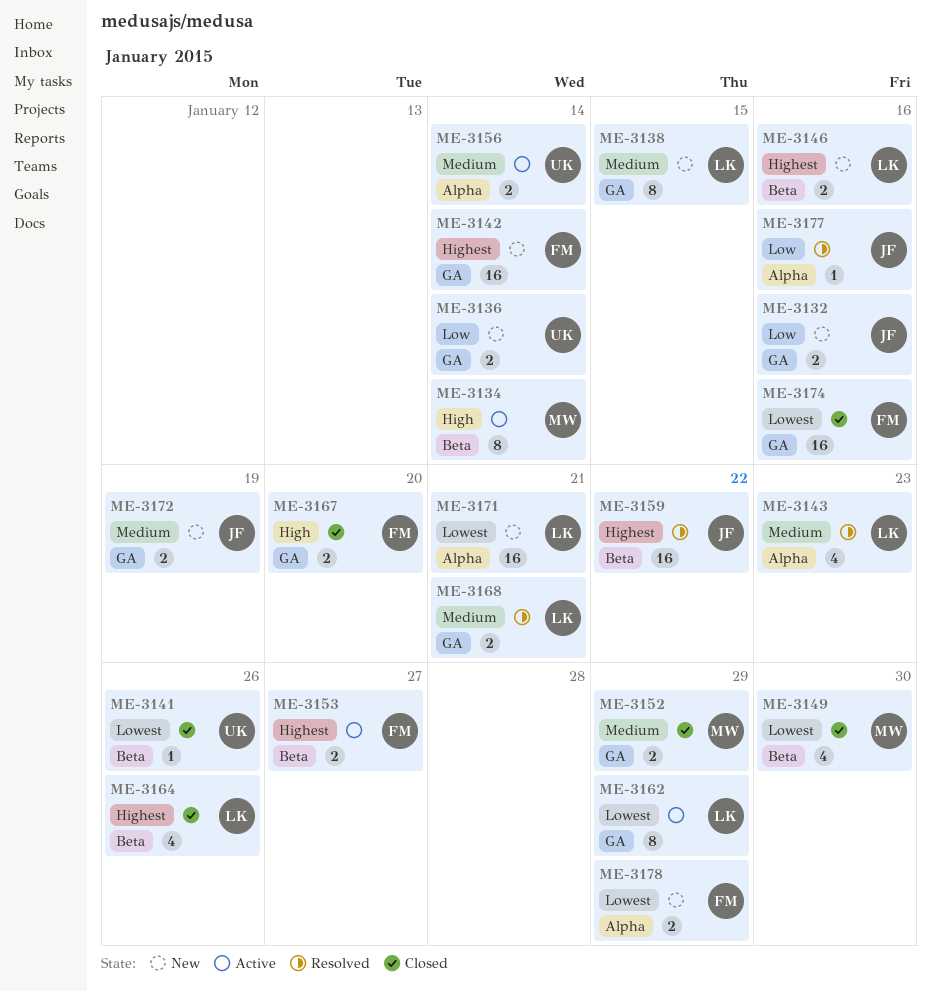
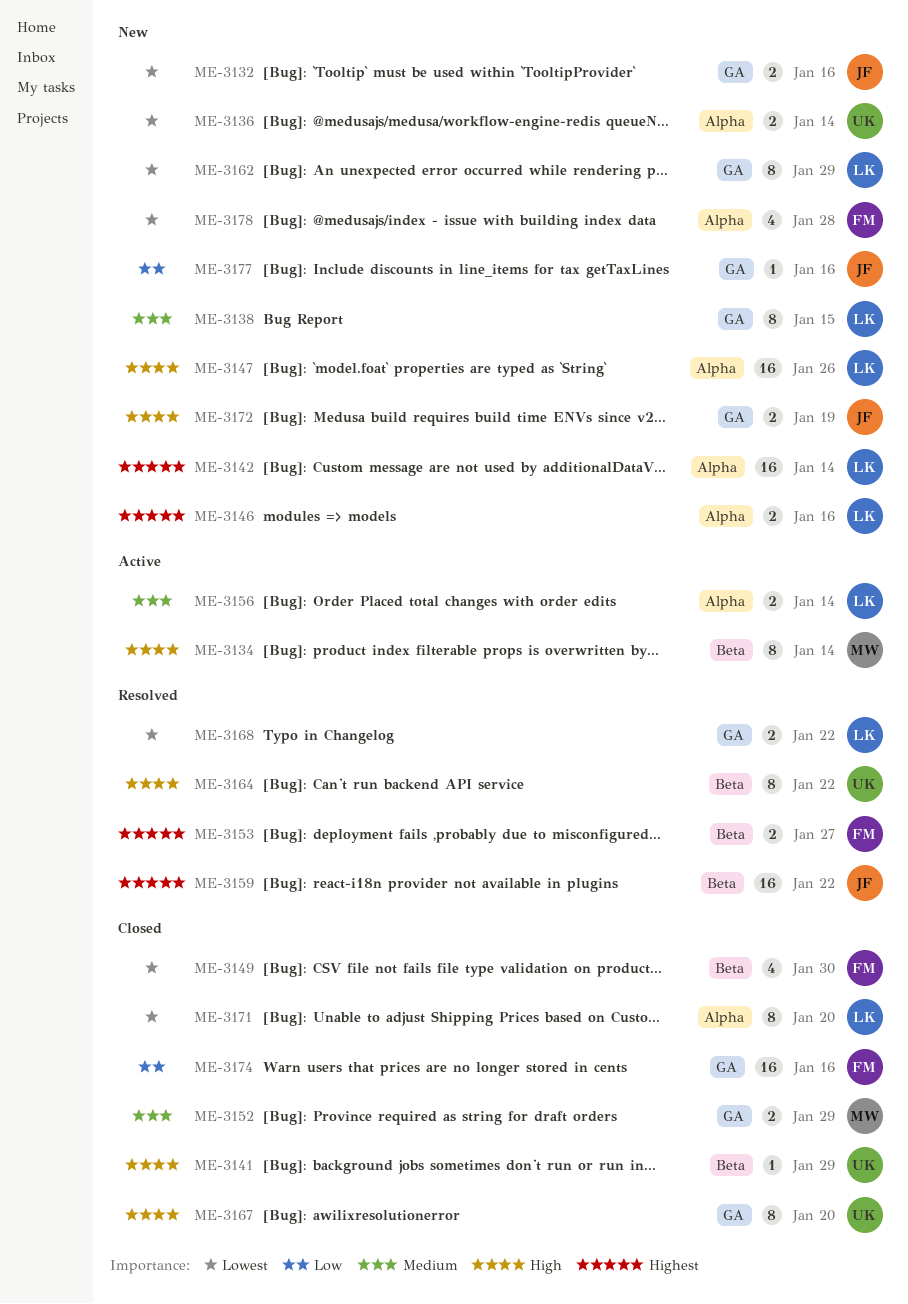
ME-3132, priority: Low -> Lowest
ME-3136, priority: Low -> Lowest
ME-3136, label: GA -> Alpha
ME-3141, priority: Lowest -> High
ME-3141, due: Jan 26 -> Jan 29
ME-3142, owner: FM -> LK
ME-3142, label: GA -> Alpha
ME-3143: present -> none
ME-3146, label: Beta -> Alpha
ME-3147: none -> present
ME-3149, owner: MW -> FM
ME-3153, status: Active -> Resolved
ME-3156, owner: UK -> LK
ME-3162, status: Active -> New
ME-3164, status: Closed -> Resolved
ME-3164, owner: LK -> UK
ME-3164, priority: Highest -> High
ME-3164, estimate: 4 -> 8
ME-3164, due: Jan 26 -> Jan 22
ME-3167, owner: FM -> UK
ME-3167, estimate: 2 -> 8
ME-3168, priority: Medium -> Lowest
ME-3168, due: Jan 21 -> Jan 22
ME-3171, status: New -> Closed
ME-3171, estimate: 16 -> 8
ME-3171, due: Jan 21 -> Jan 20
ME-3172, priority: Medium -> High
ME-3174, priority: Lowest -> Low
ME-3177, status: Resolved -> New
ME-3177, label: Alpha -> GA
ME-3178, estimate: 2 -> 4
ME-3178, due: Jan 29 -> Jan 28

